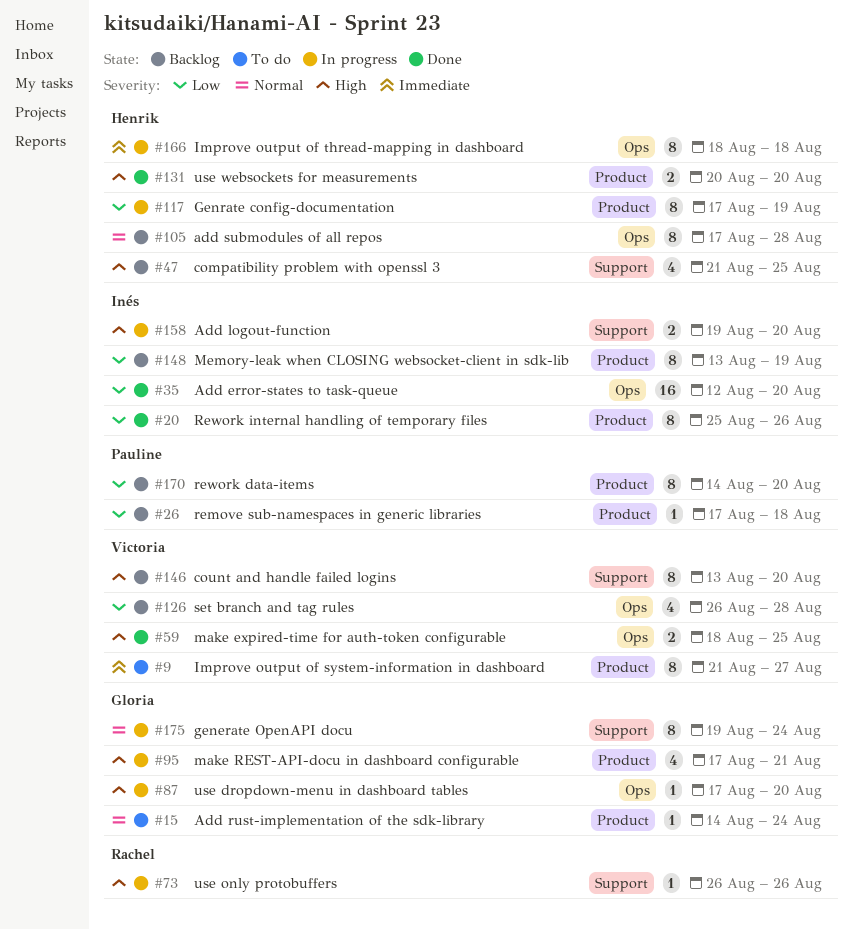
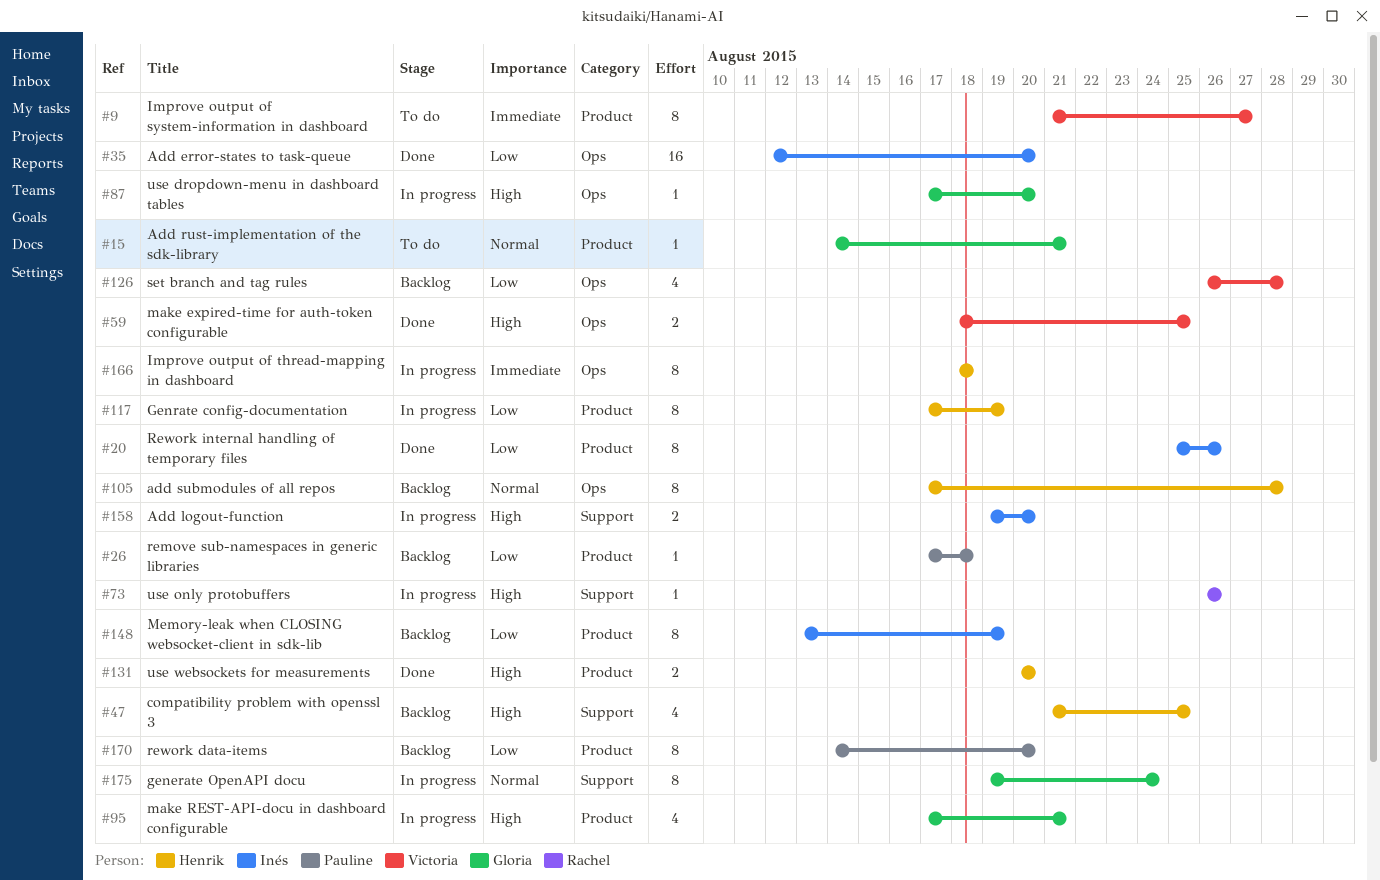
#15, due: Aug 24 -> Aug 21
#146: present -> none

